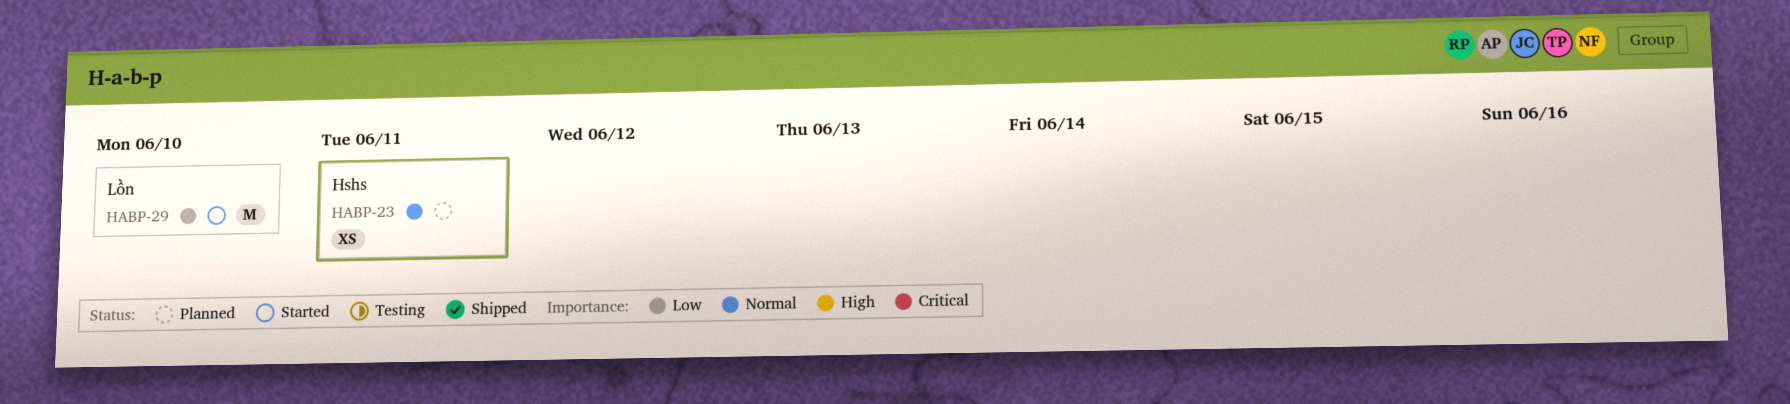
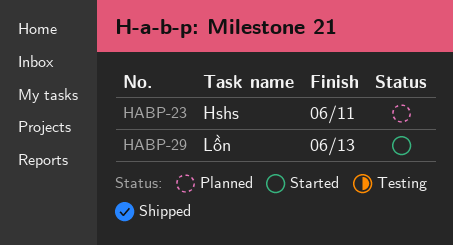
HABP-29, due: Jun 10 -> Jun 13

